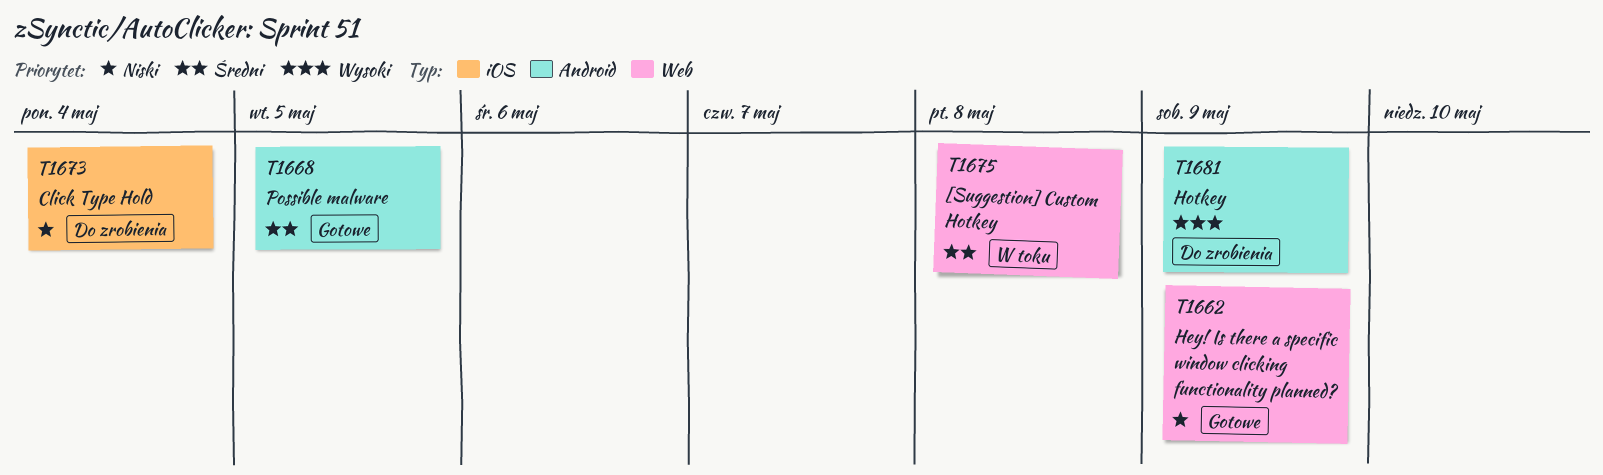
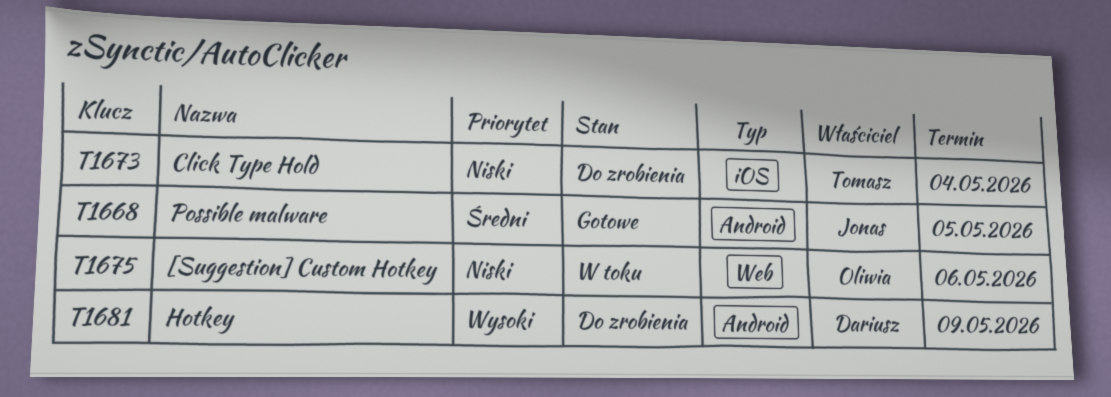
T1662: present -> none
T1675, priority: Średni -> Niski
T1675, due: May 8 -> May 6

